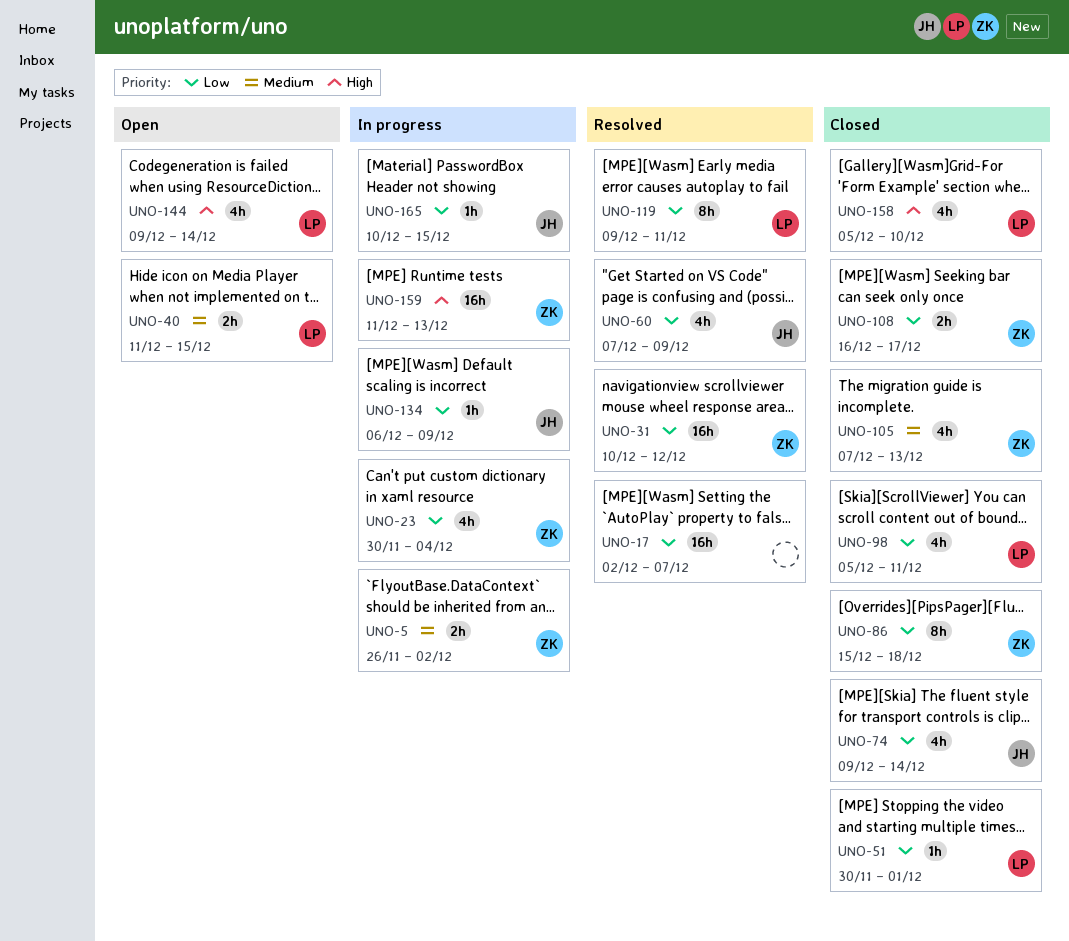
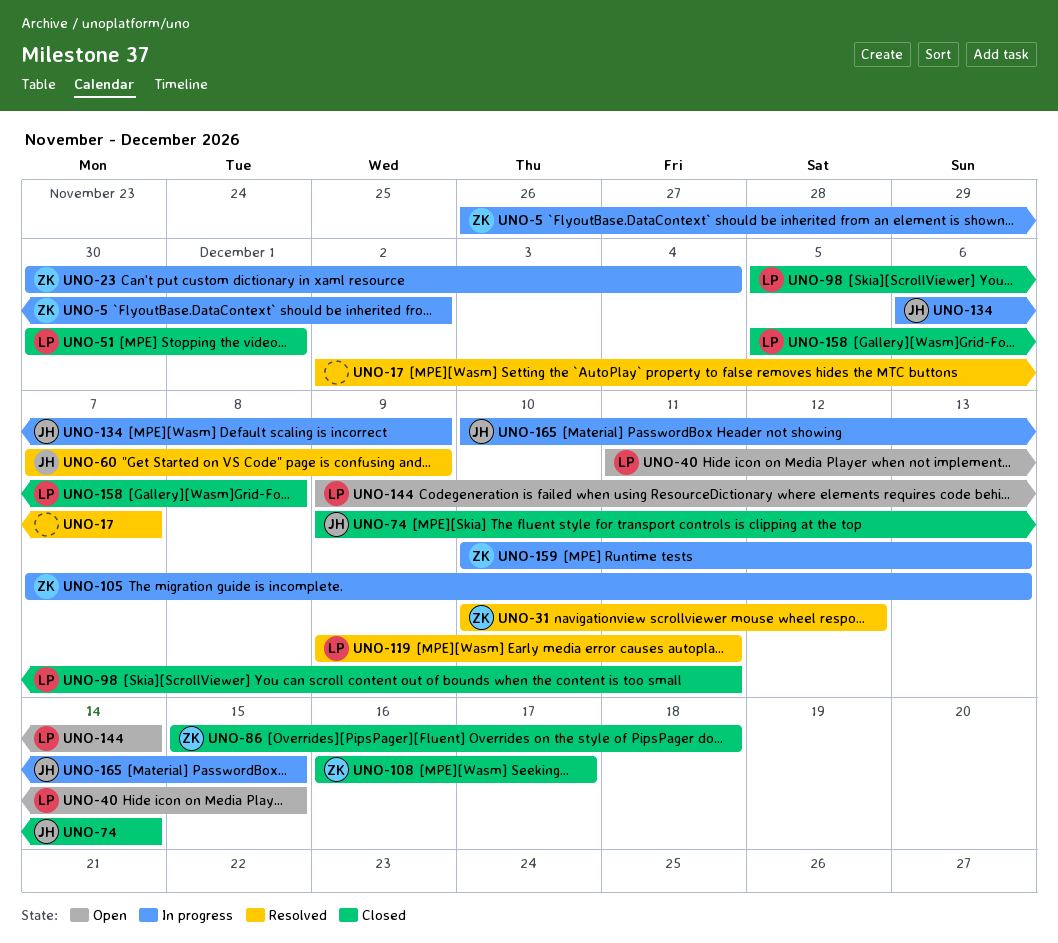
UNO-105, status: Closed -> In progress
UNO-158, due: Dec 10 -> Dec 8
UNO-159, start: Dec 11 -> Dec 10

